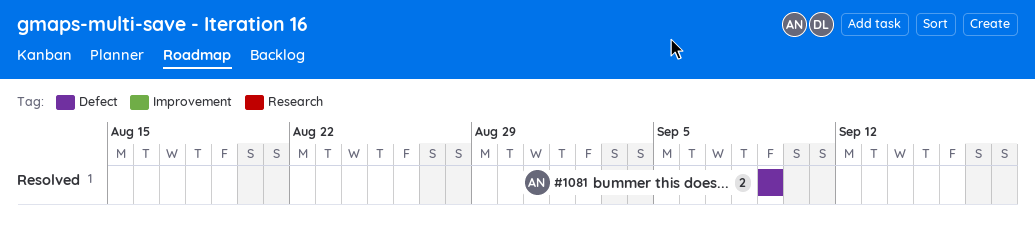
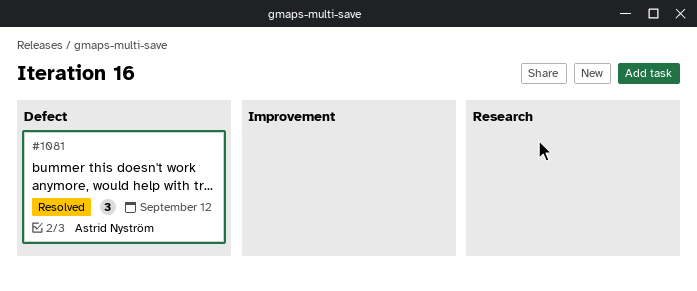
#1081, estimate: 2 -> 3
#1081, due: Sep 9 -> Sep 12

